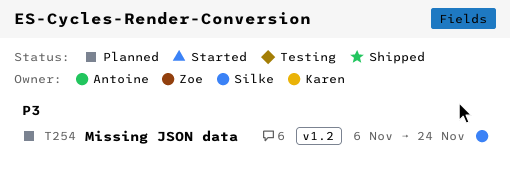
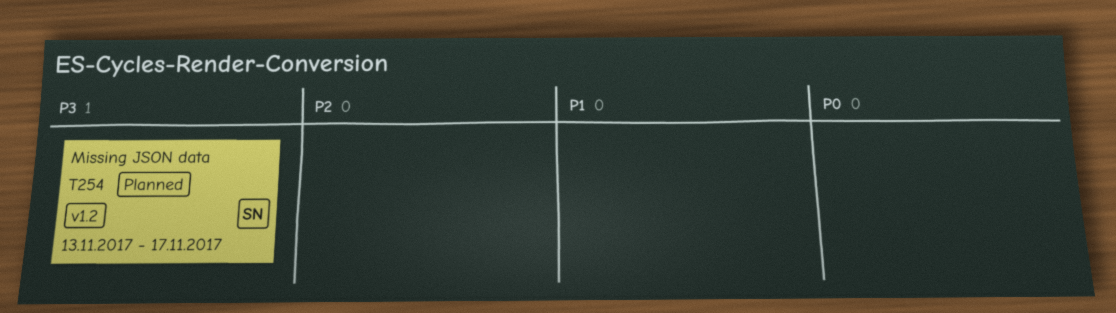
T254, start: Nov 6 -> Nov 13
T254, due: Nov 24 -> Nov 17

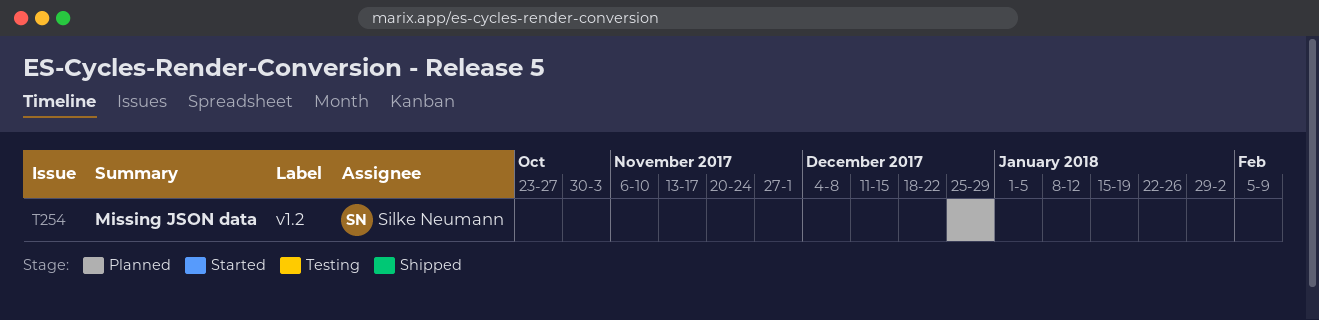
T254, start: Nov 13 -> Dec 25
T254, due: Nov 17 -> Dec 29

